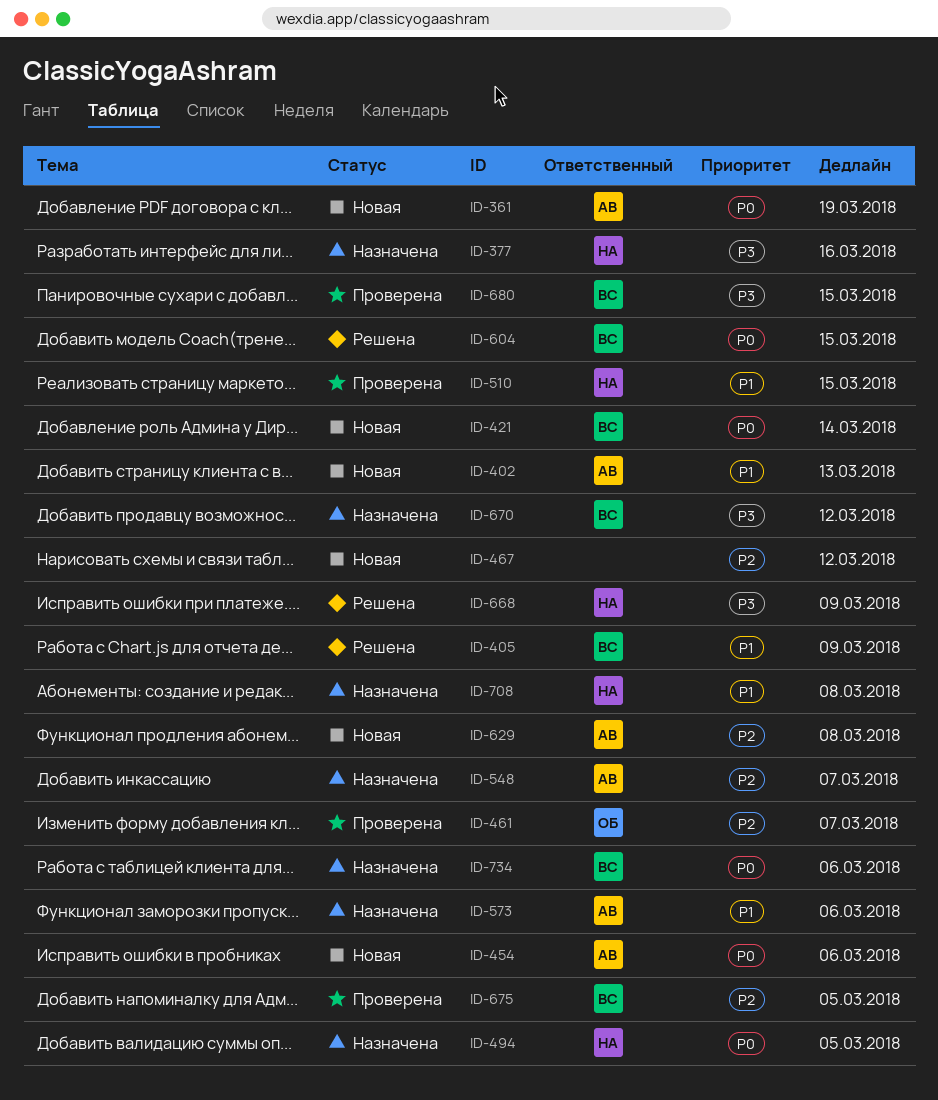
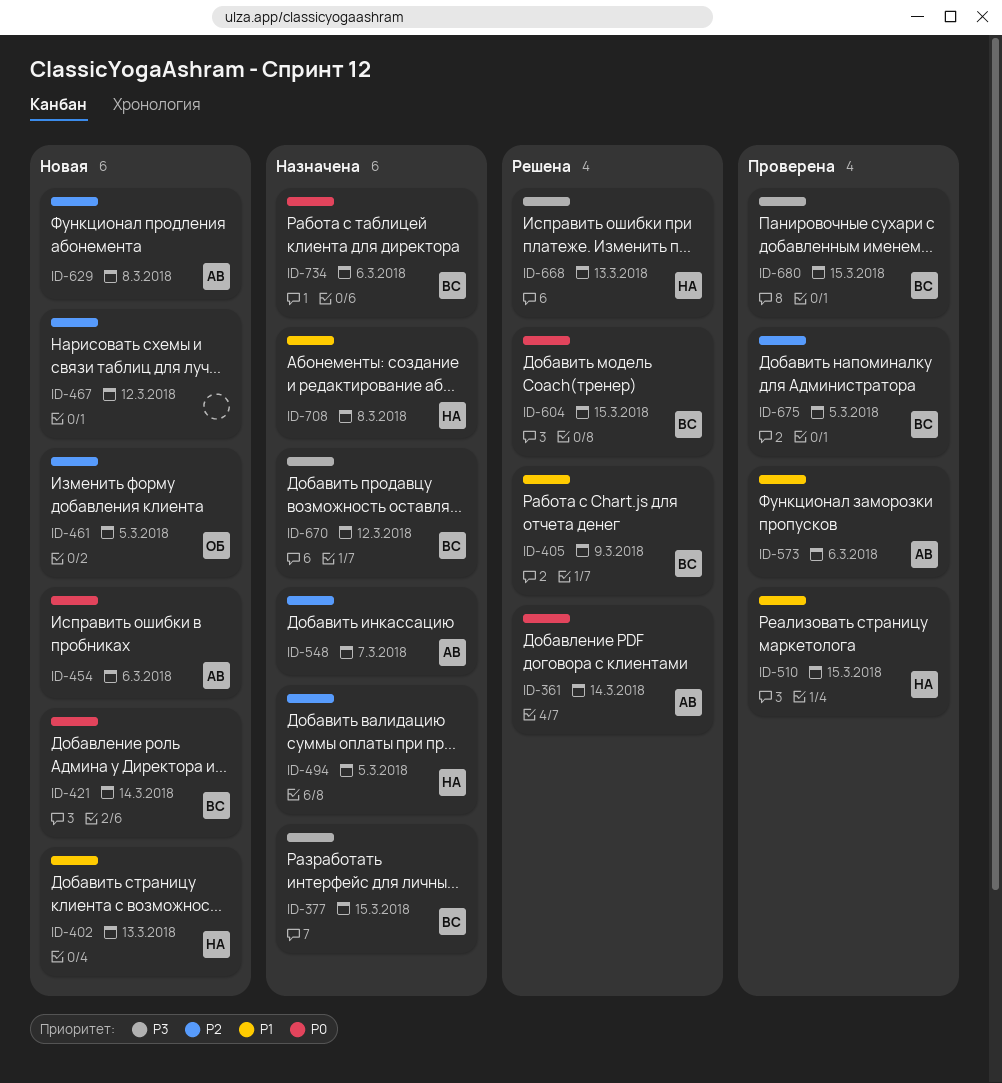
ID-361, status: Новая -> Решена
ID-361, due: Mar 19 -> Mar 14
ID-377, owner: НА -> ВС
ID-377, due: Mar 16 -> Mar 15
ID-402, owner: АВ -> НА
ID-461, status: Проверена -> Новая
ID-461, due: Mar 7 -> Mar 5
ID-494, priority: P0 -> P2
ID-573, status: Назначена -> Проверена
ID-668, due: Mar 9 -> Mar 13

